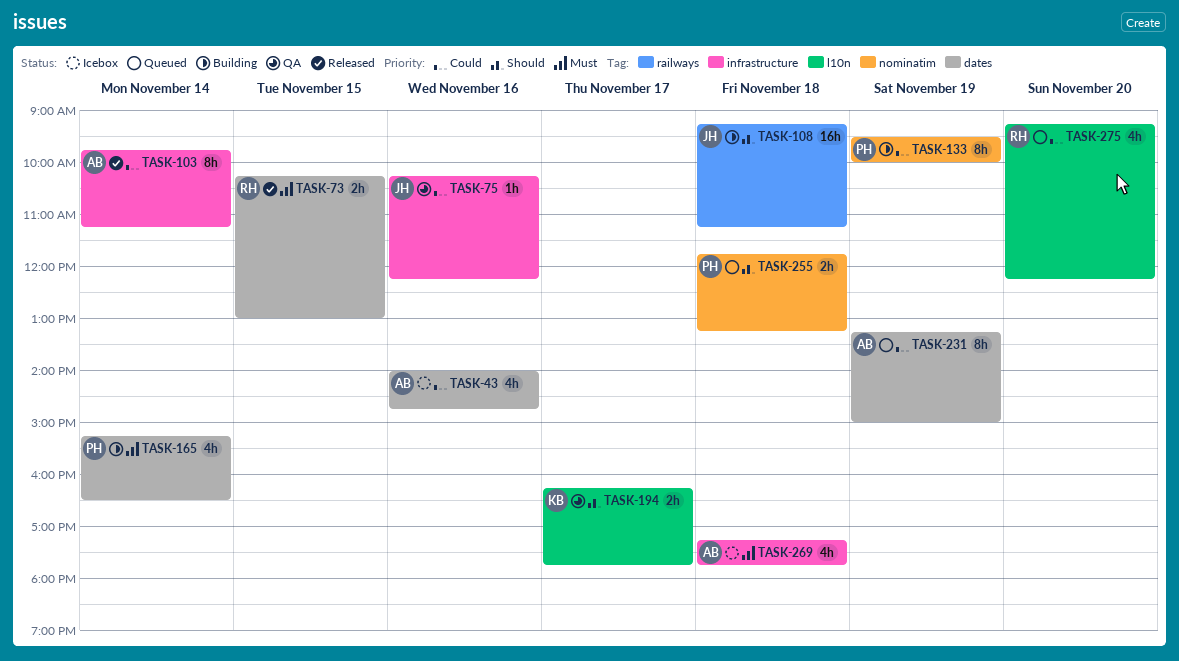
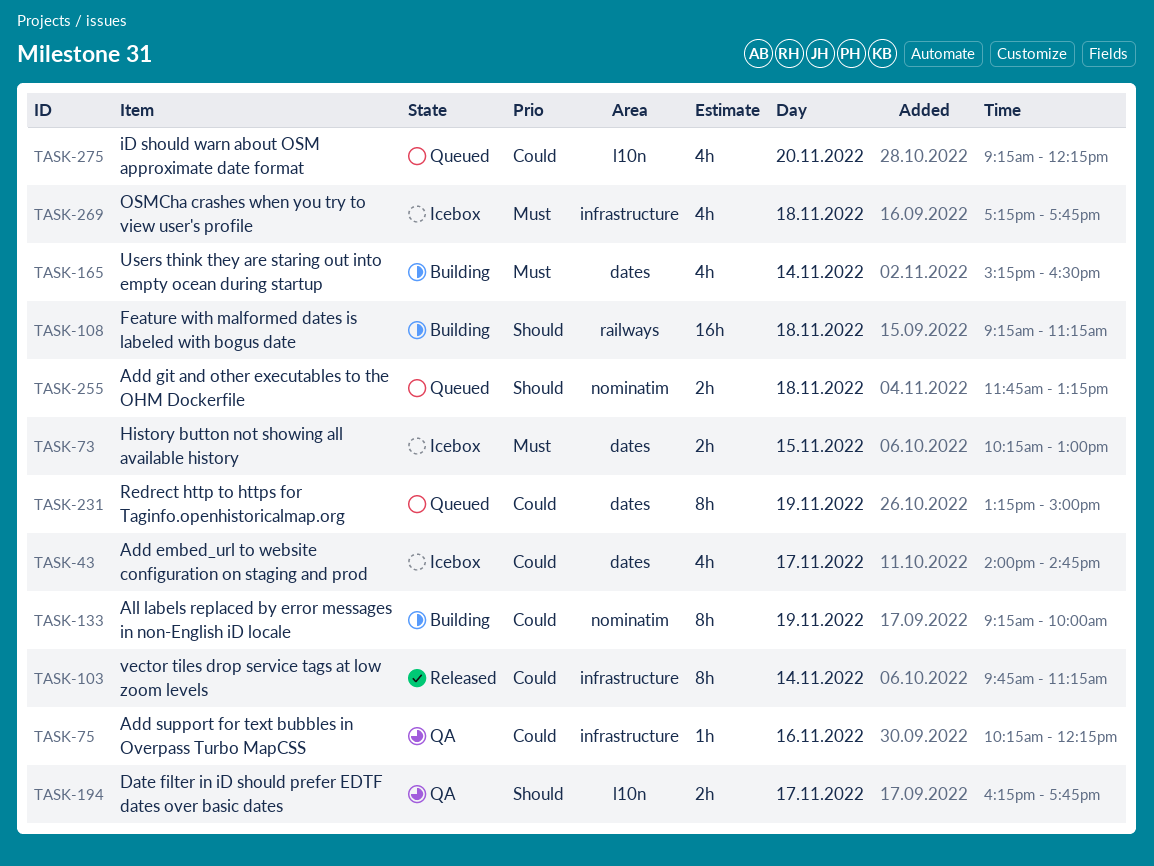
TASK-43, day: Nov 16 -> Nov 17
TASK-73, status: Released -> Icebox
TASK-133, begins: 09:30 -> 09:15

